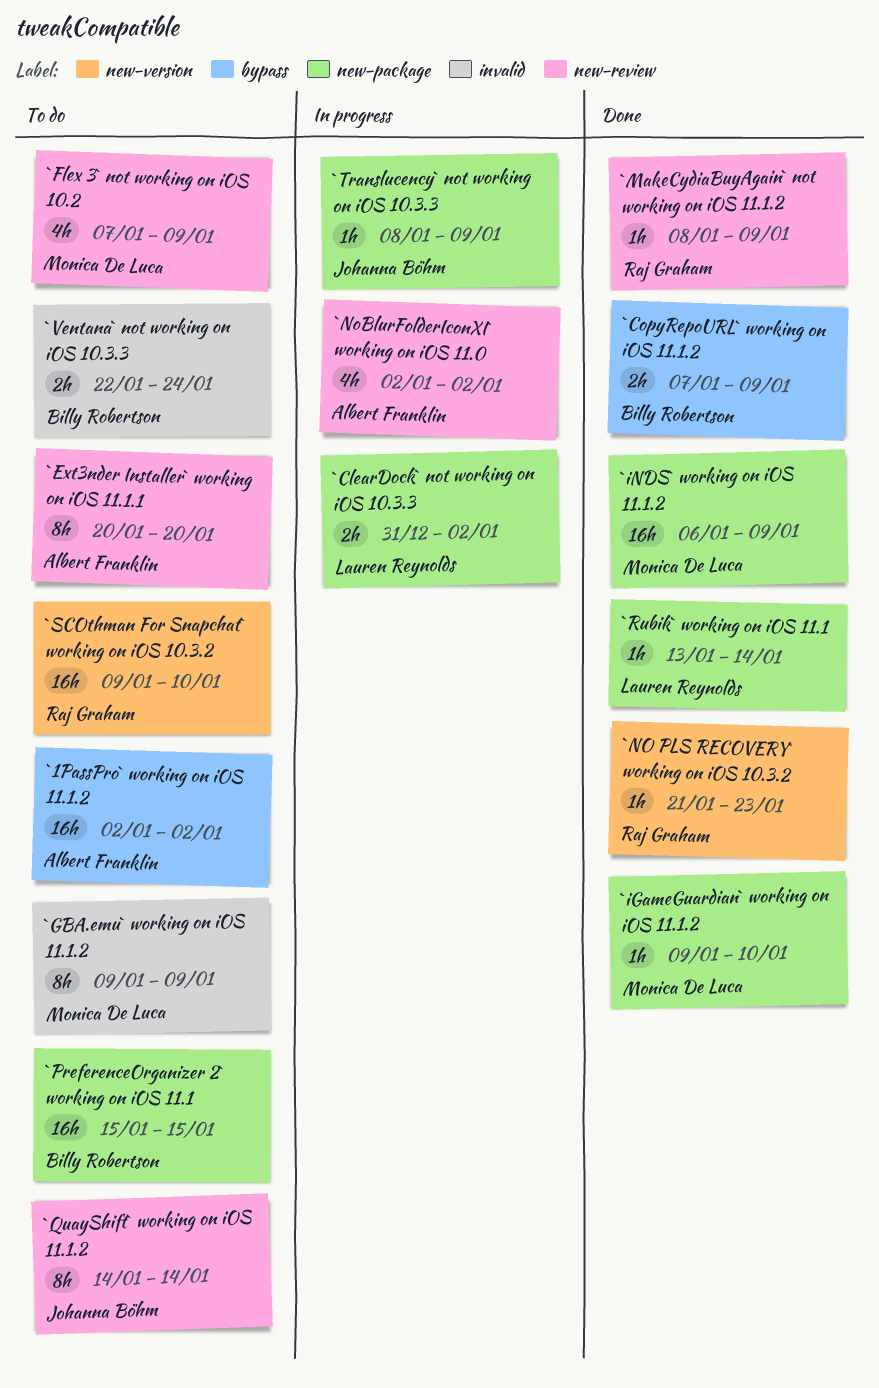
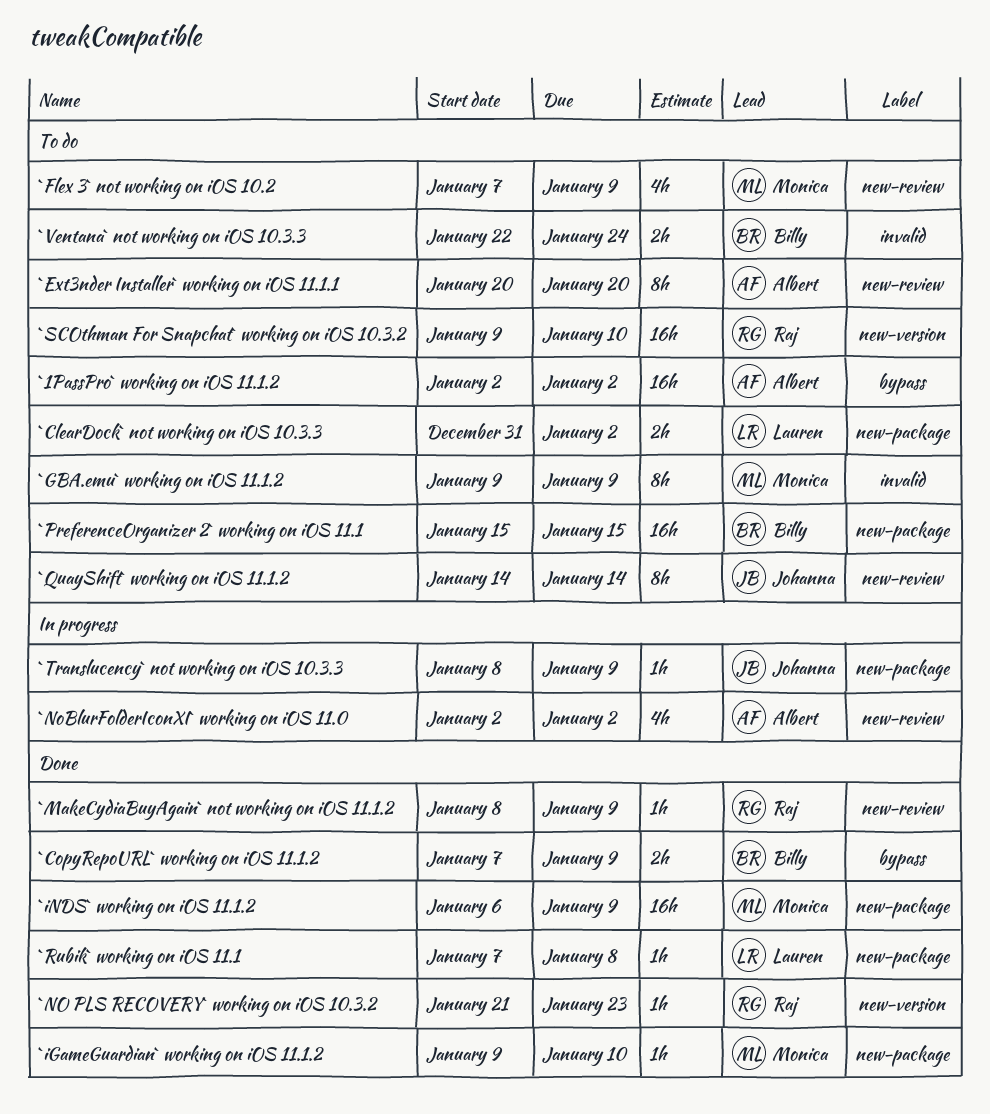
`ClearDock` not working on iOS 10.3.3, status: In progress -> To do
`Rubik` working on iOS 11.1, start: Jan 13 -> Jan 7
`Rubik` working on iOS 11.1, due: Jan 14 -> Jan 8

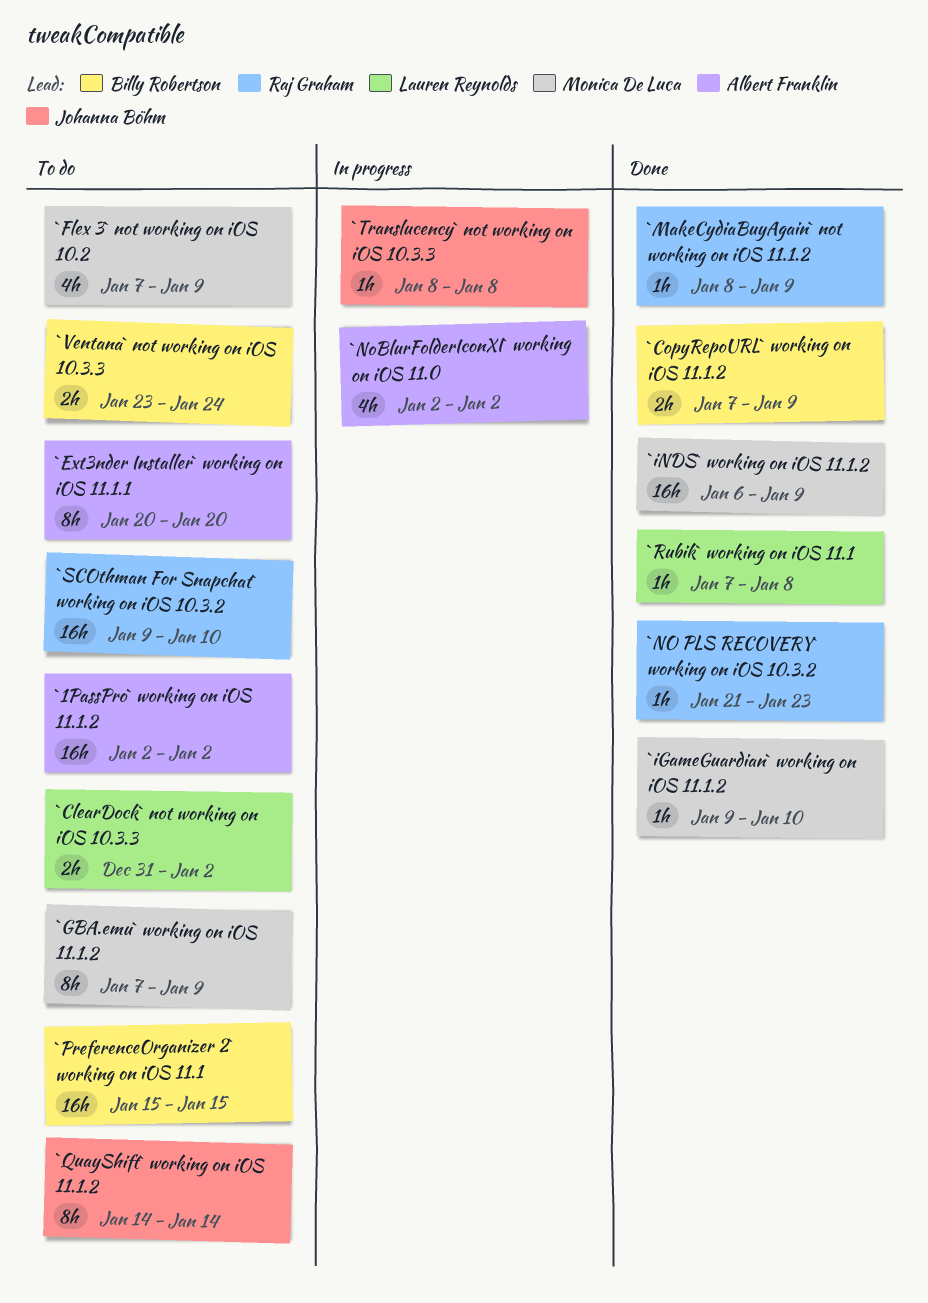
`GBA.emu` working on iOS 11.1.2, start: Jan 9 -> Jan 7
`Translucency` not working on iOS 10.3.3, due: Jan 9 -> Jan 8
`Ventana` not working on iOS 10.3.3, start: Jan 22 -> Jan 23

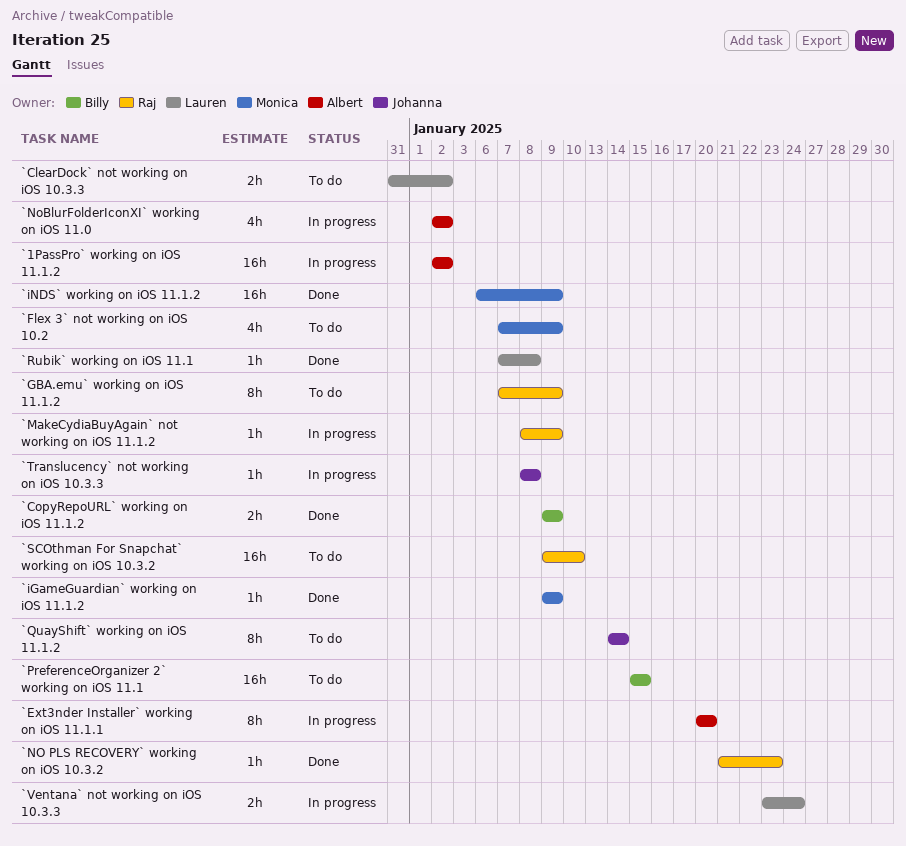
`1PassPro` working on iOS 11.1.2, status: To do -> In progress
`CopyRepoURL` working on iOS 11.1.2, start: Jan 7 -> Jan 9
`Ext3nder Installer` working on iOS 11.1.1, status: To do -> In progress
`GBA.emu` working on iOS 11.1.2, owner: Monica De Luca -> Raj Graham
`iGameGuardian` working on iOS 11.1.2, due: Jan 10 -> Jan 9
`MakeCydiaBuyAgain` not working on iOS 11.1.2, status: Done -> In progress
`Ventana` not working on iOS 10.3.3, status: To do -> In progress
`Ventana` not working on iOS 10.3.3, owner: Billy Robertson -> Lauren Reynolds

